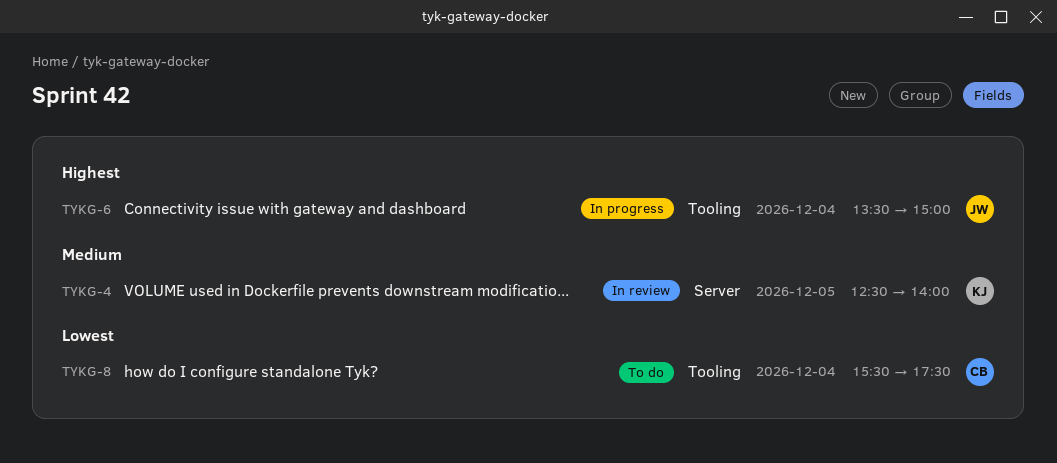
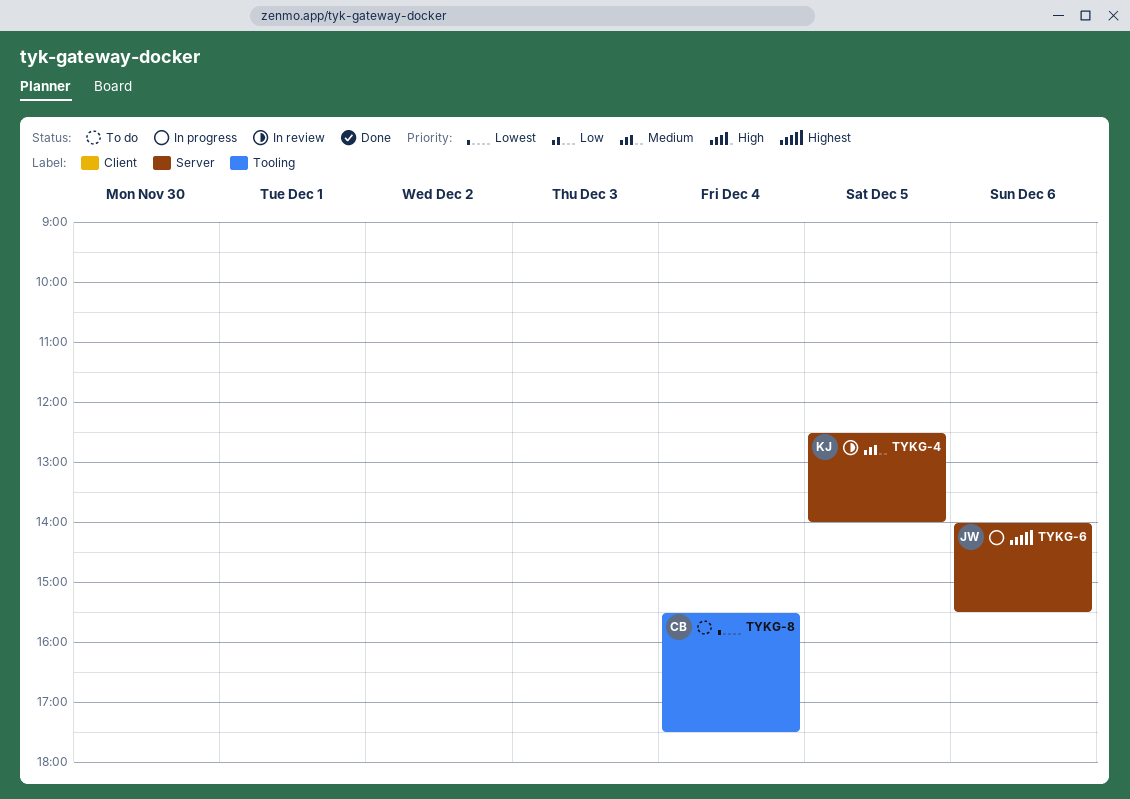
TYKG-6, label: Tooling -> Server
TYKG-6, day: Dec 4 -> Dec 6
TYKG-6, begins: 13:30 -> 14:00
TYKG-6, ends: 15:00 -> 15:30

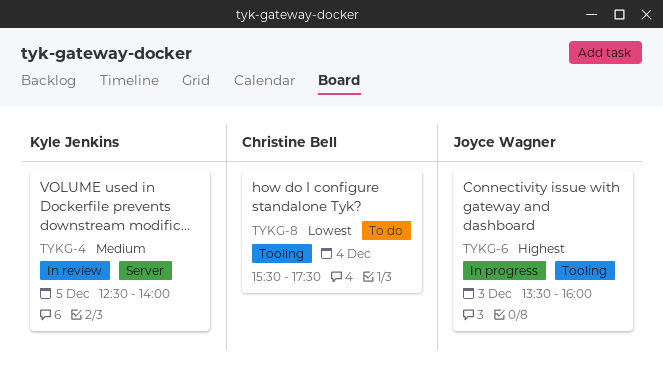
TYKG-6, label: Server -> Tooling
TYKG-6, day: Dec 6 -> Dec 3
TYKG-6, begins: 14:00 -> 13:30
TYKG-6, ends: 15:30 -> 16:00

